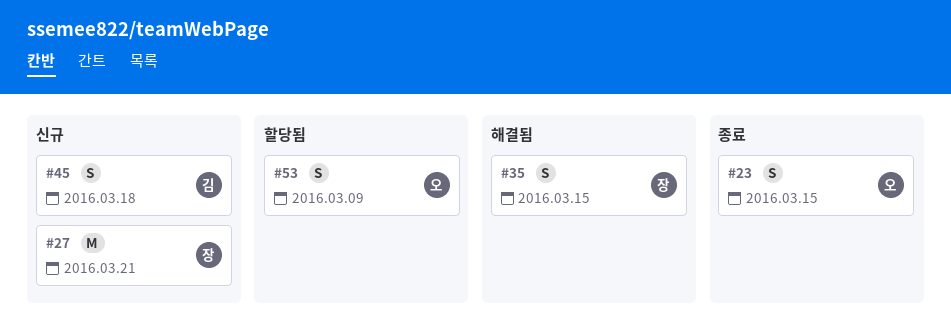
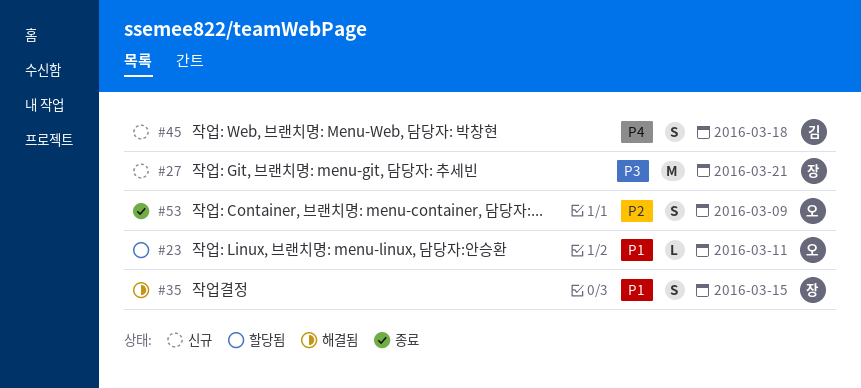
#23, status: 종료 -> 할당됨
#23, estimate: S -> L
#23, due: Mar 15 -> Mar 11
#53, status: 할당됨 -> 종료

